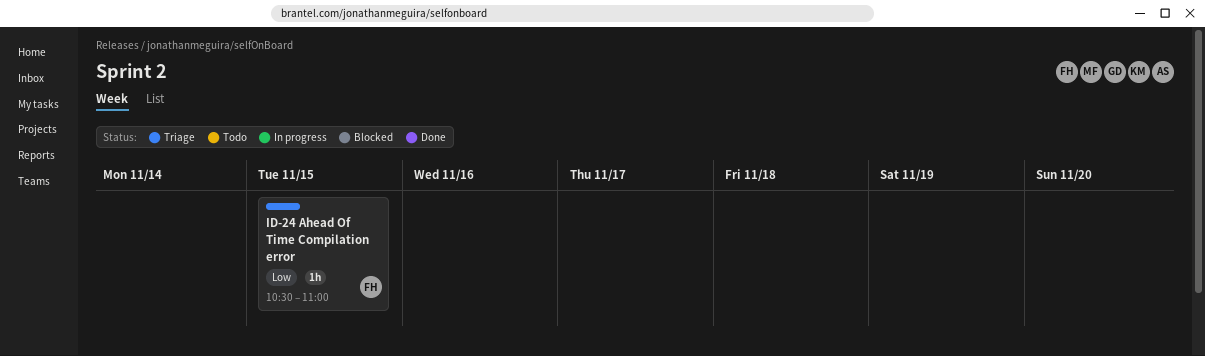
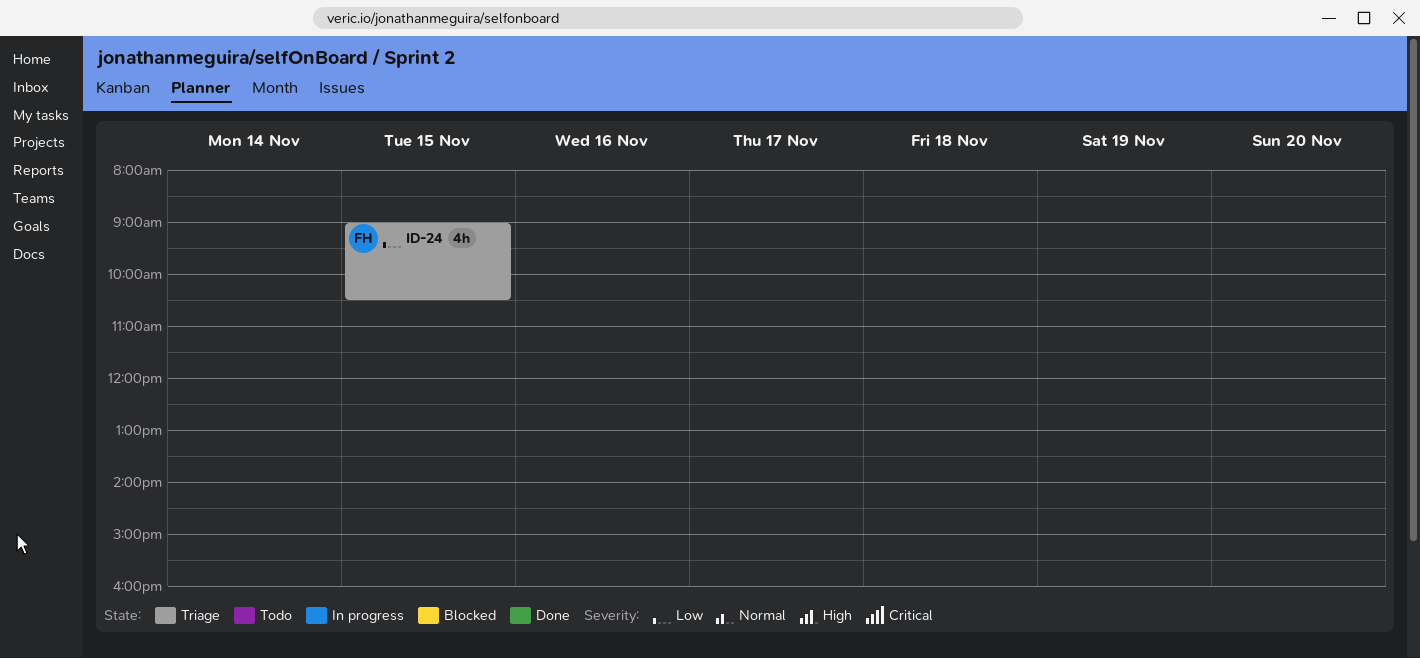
ID-24, estimate: 1h -> 4h
ID-24, begins: 10:30 -> 09:00
ID-24, ends: 11:00 -> 10:30

